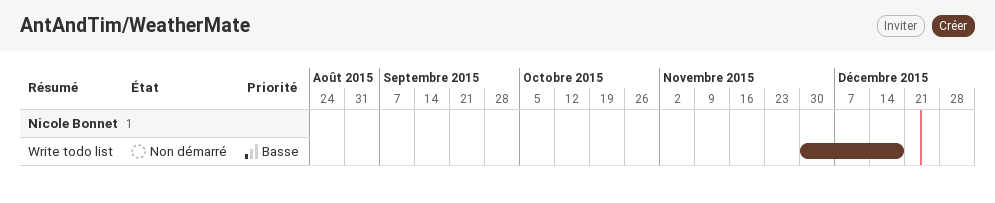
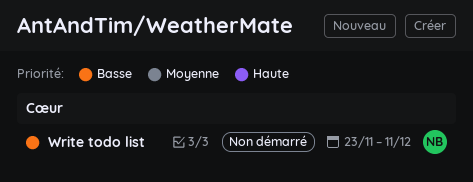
Write todo list, start: Nov 30 -> Nov 23
Write todo list, due: Dec 18 -> Dec 11

